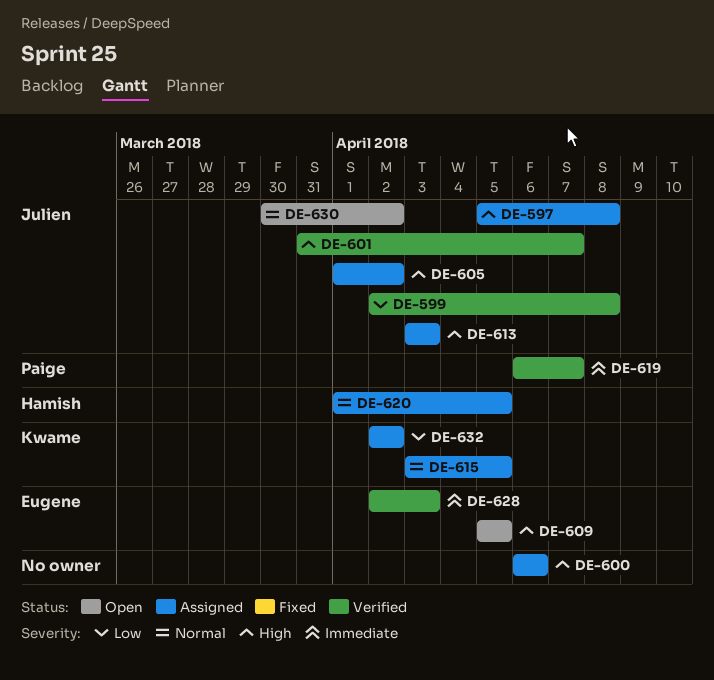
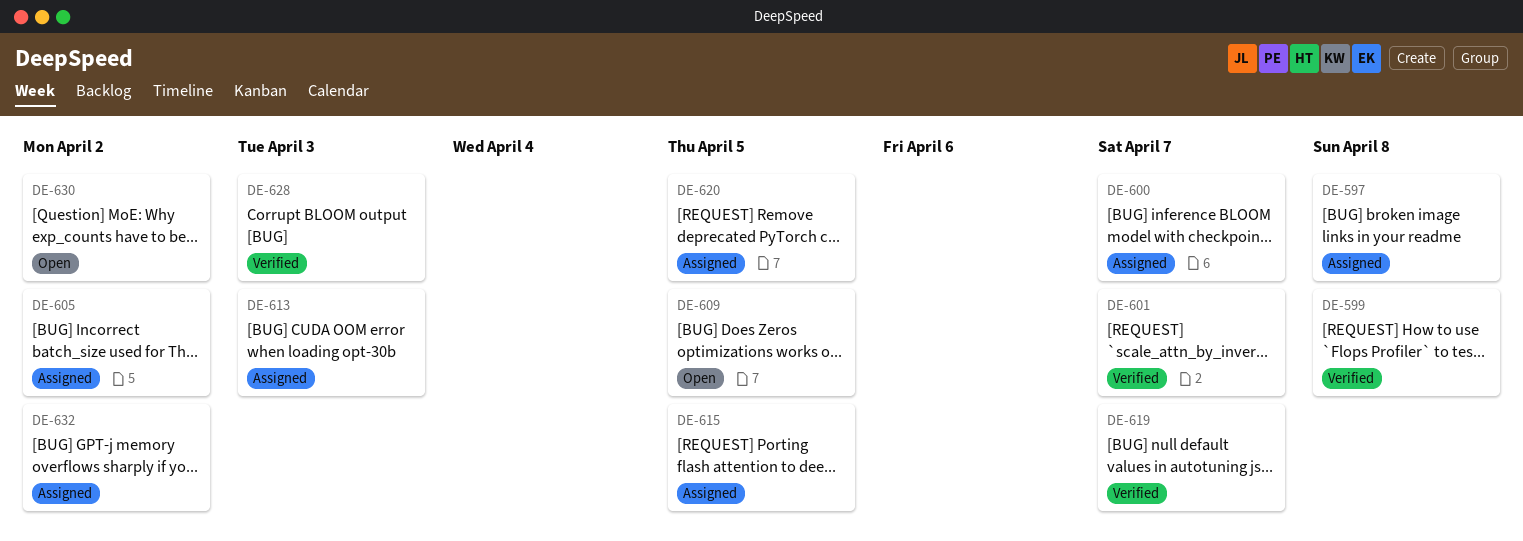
DE-600, due: Apr 6 -> Apr 7

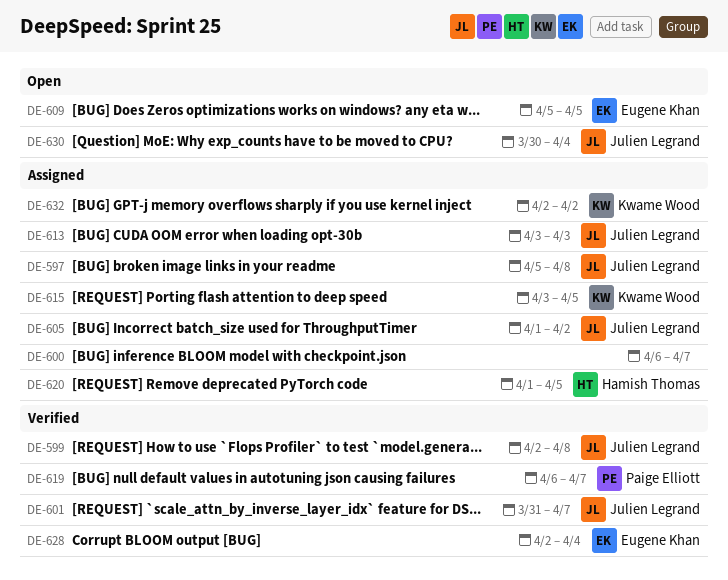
DE-628, due: Apr 3 -> Apr 4
DE-630, due: Apr 2 -> Apr 4

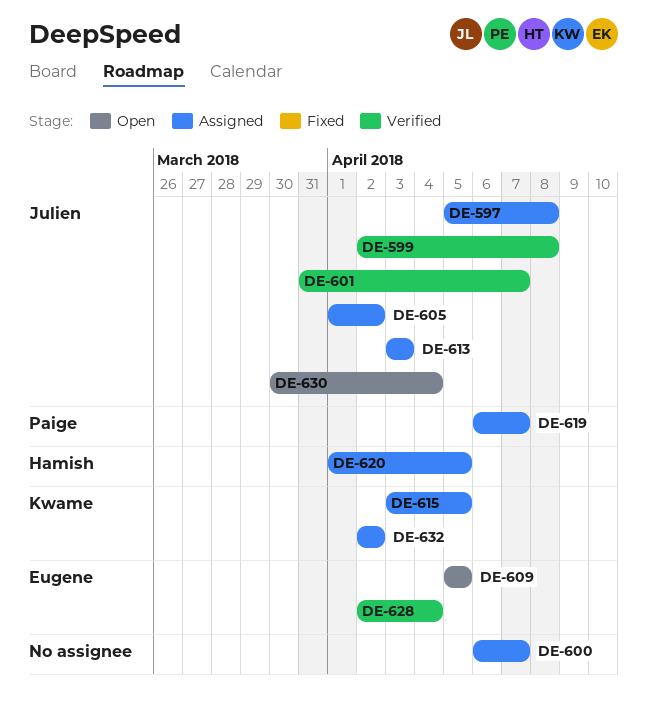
DE-619, status: Verified -> Assigned

